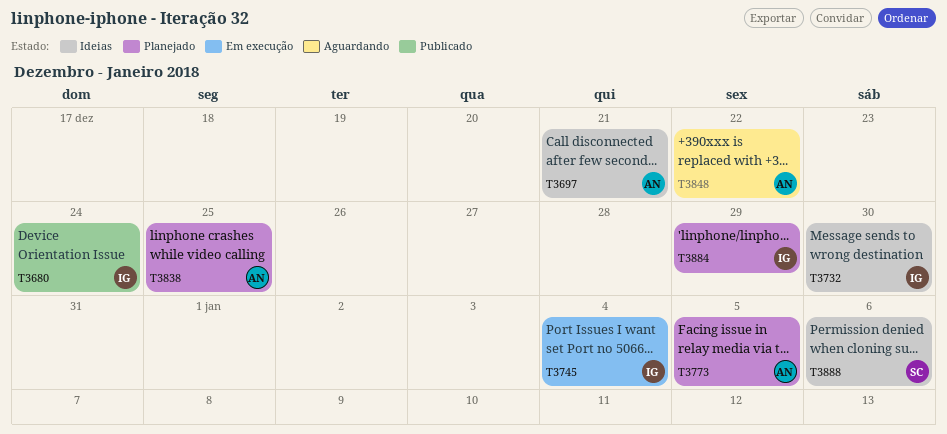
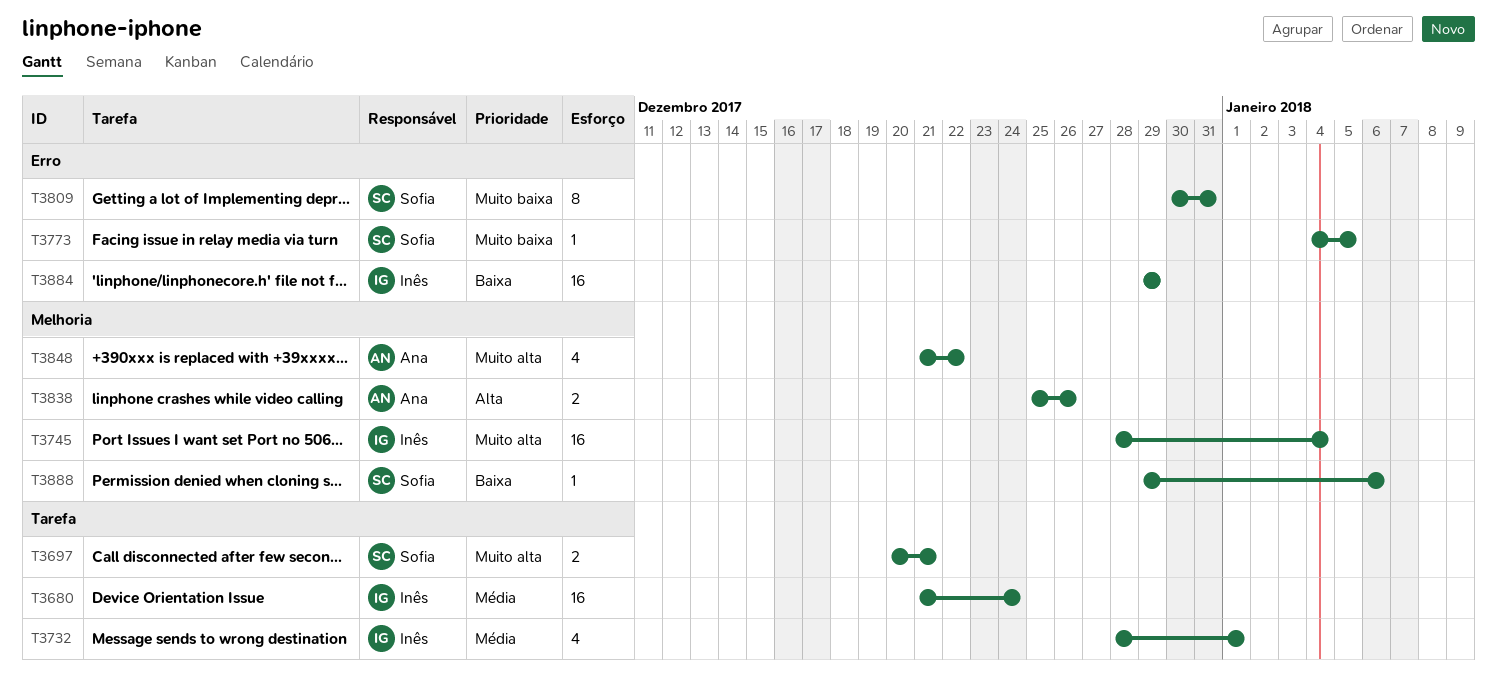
T3697, owner: Ana -> Sofia
T3732, due: Dec 30 -> Jan 1
T3773, owner: Ana -> Sofia
T3809: none -> present
T3838, due: Dec 25 -> Dec 26

